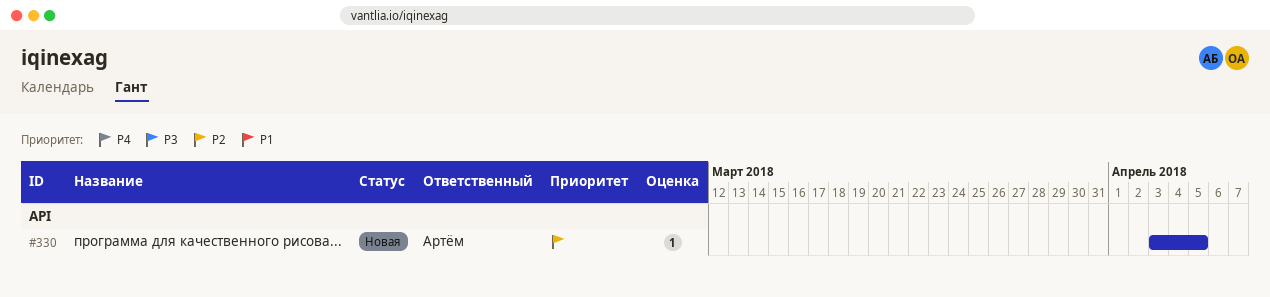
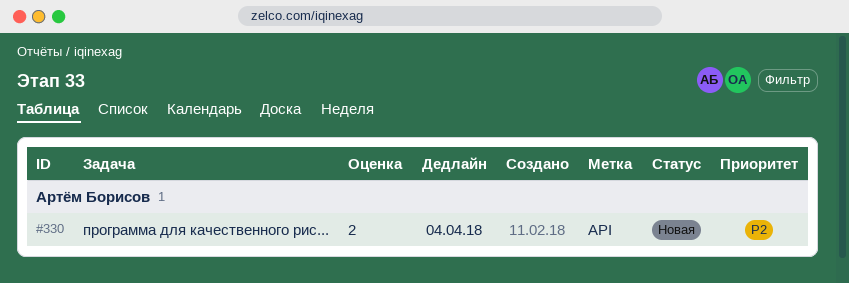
#330, estimate: 1 -> 2
#330, due: Apr 5 -> Apr 4

